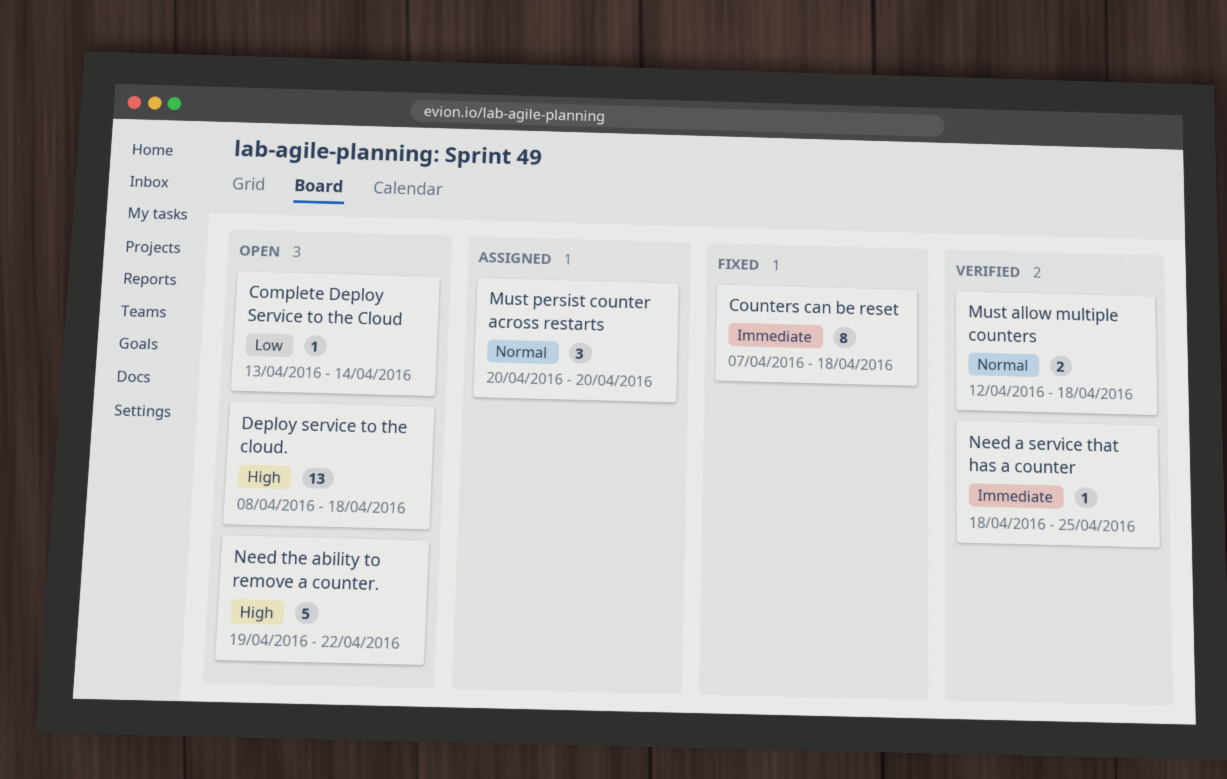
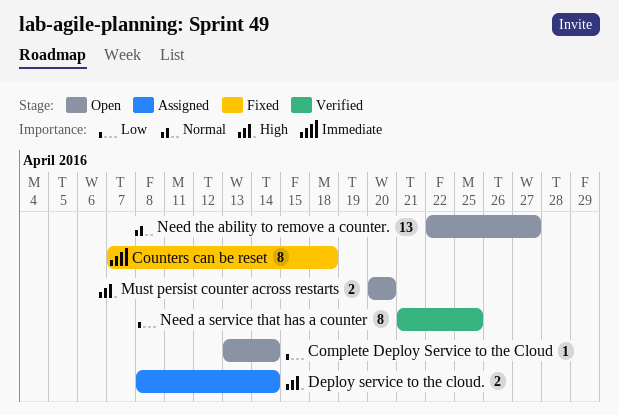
Deploy service to the cloud., status: Open -> Assigned
Deploy service to the cloud., estimate: 13 -> 2
Deploy service to the cloud., due: Apr 18 -> Apr 14
Must allow multiple counters: present -> none
Must persist counter across restarts, status: Assigned -> Open
Must persist counter across restarts, priority: Normal -> High
Must persist counter across restarts, estimate: 3 -> 2
Need a service that has a counter, priority: Immediate -> Low
Need a service that has a counter, estimate: 1 -> 8
Need a service that has a counter, start: Apr 18 -> Apr 21
Need the ability to remove a counter., priority: High -> Normal
Need the ability to remove a counter., estimate: 5 -> 13
Need the ability to remove a counter., start: Apr 19 -> Apr 22
Need the ability to remove a counter., due: Apr 22 -> Apr 27

